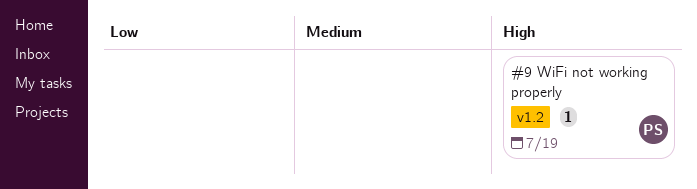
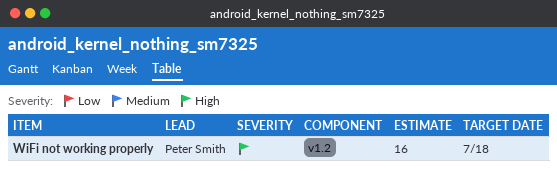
WiFi not working properly, estimate: 1 -> 16
WiFi not working properly, due: Jul 19 -> Jul 18

